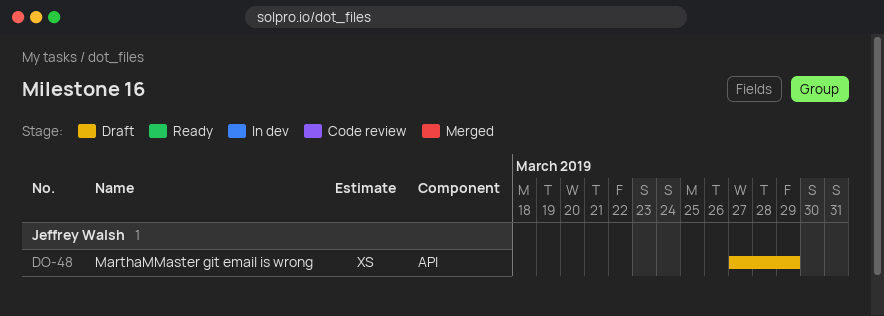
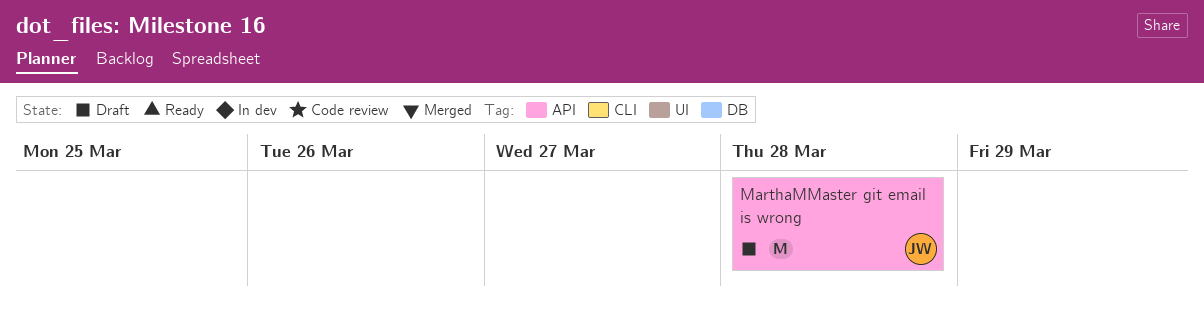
MarthaMMaster git email is wrong, estimate: XS -> M
MarthaMMaster git email is wrong, due: Mar 29 -> Mar 28

